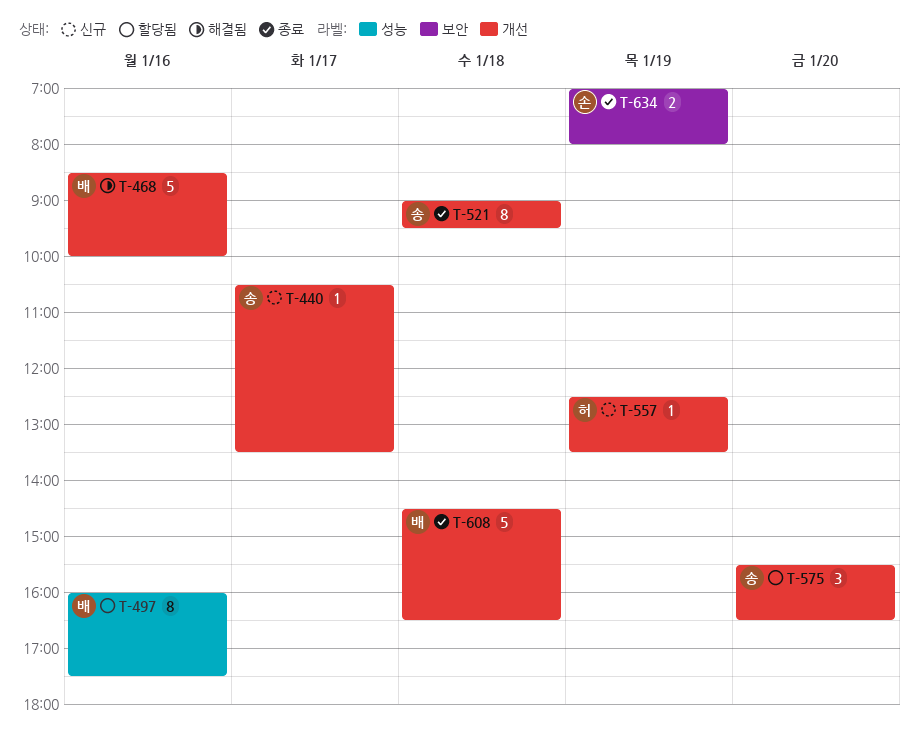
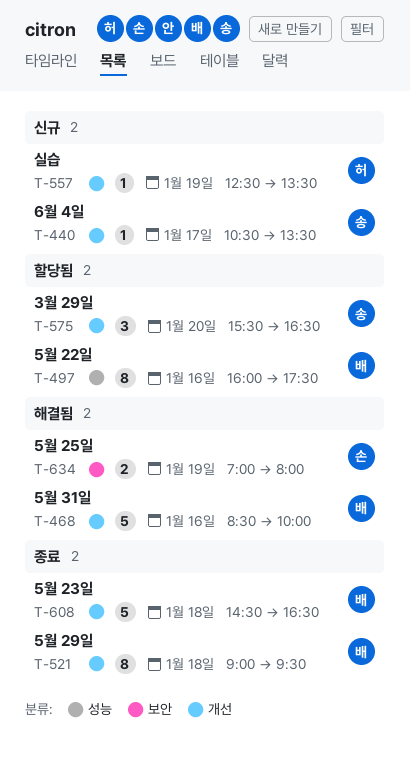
T-521, owner: 송 -> 배
T-634, status: 종료 -> 해결됨

